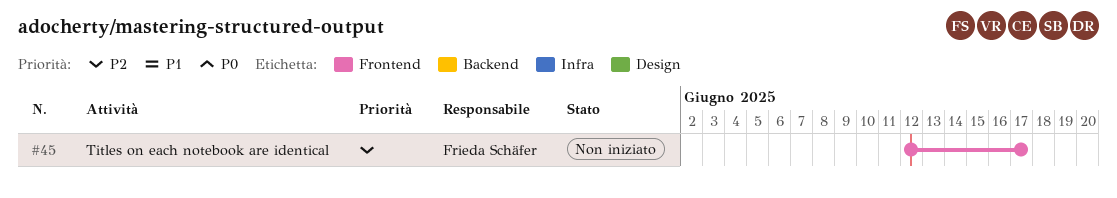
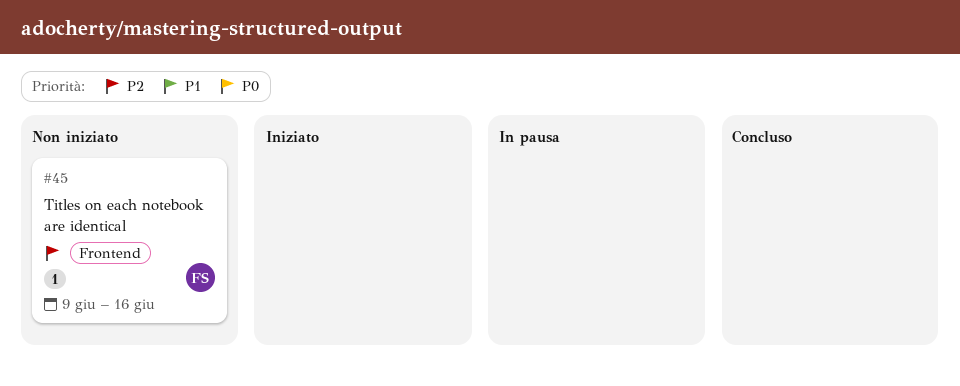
#45, start: Jun 12 -> Jun 9
#45, due: Jun 17 -> Jun 16

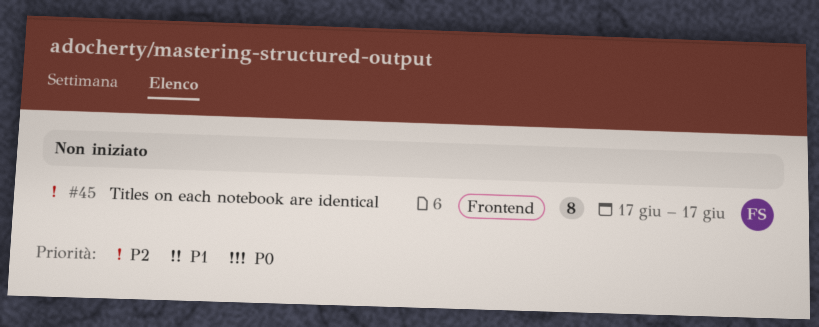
#45, estimate: 1 -> 8
#45, start: Jun 9 -> Jun 17
#45, due: Jun 16 -> Jun 17

